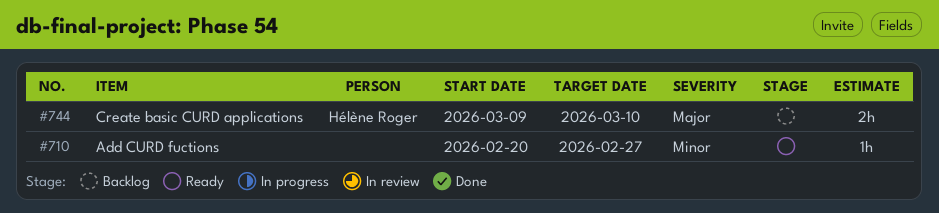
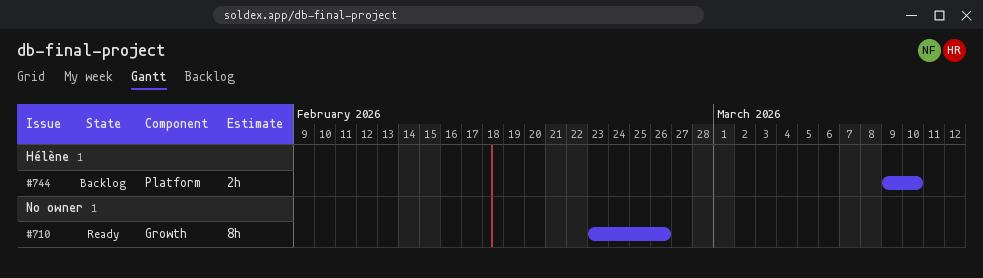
#710, estimate: 1h -> 8h
#710, start: Feb 20 -> Feb 23
#710, due: Feb 27 -> Feb 26

